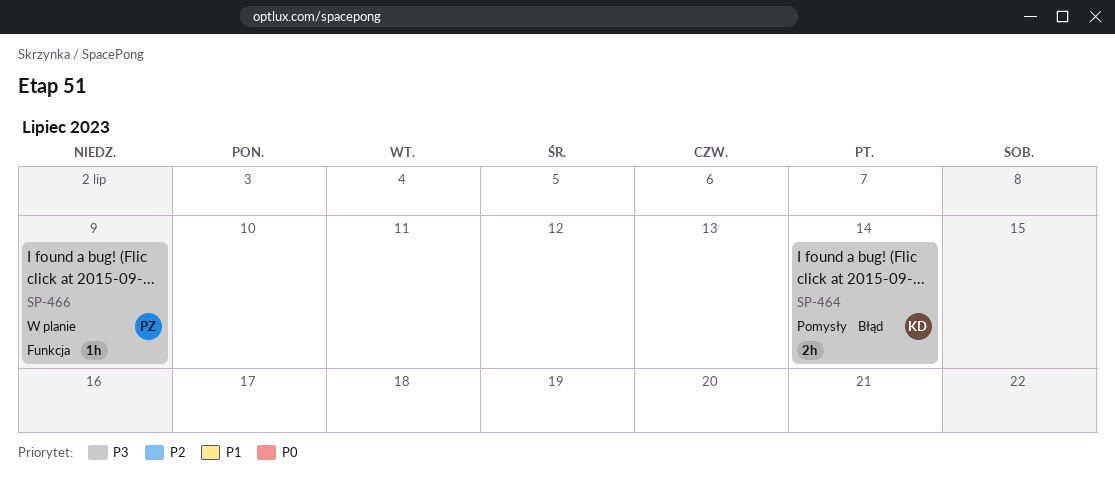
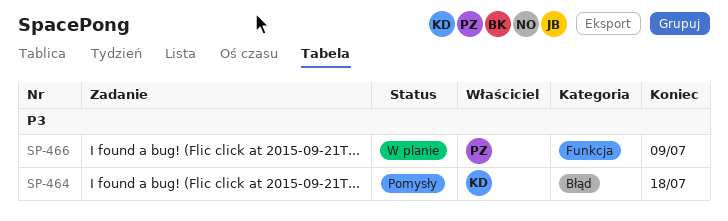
SP-464, due: Jul 14 -> Jul 18

